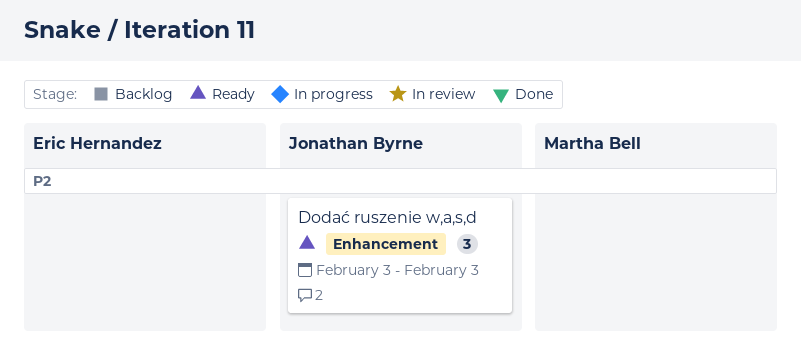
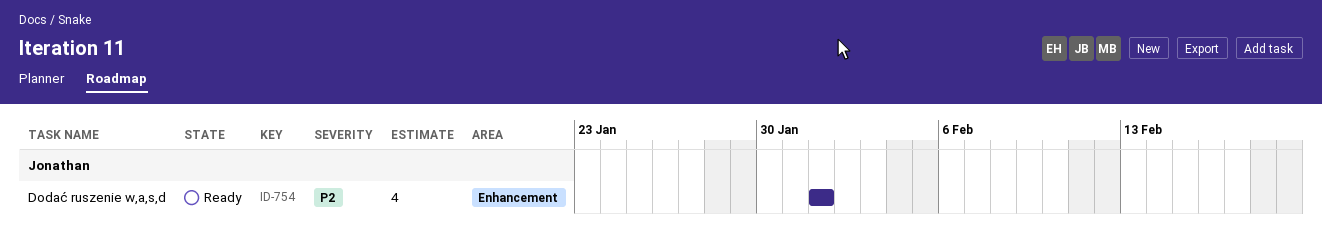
Dodać ruszenie w,a,s,d, estimate: 3 -> 4
Dodać ruszenie w,a,s,d, start: Feb 3 -> Feb 1
Dodać ruszenie w,a,s,d, due: Feb 3 -> Feb 1

